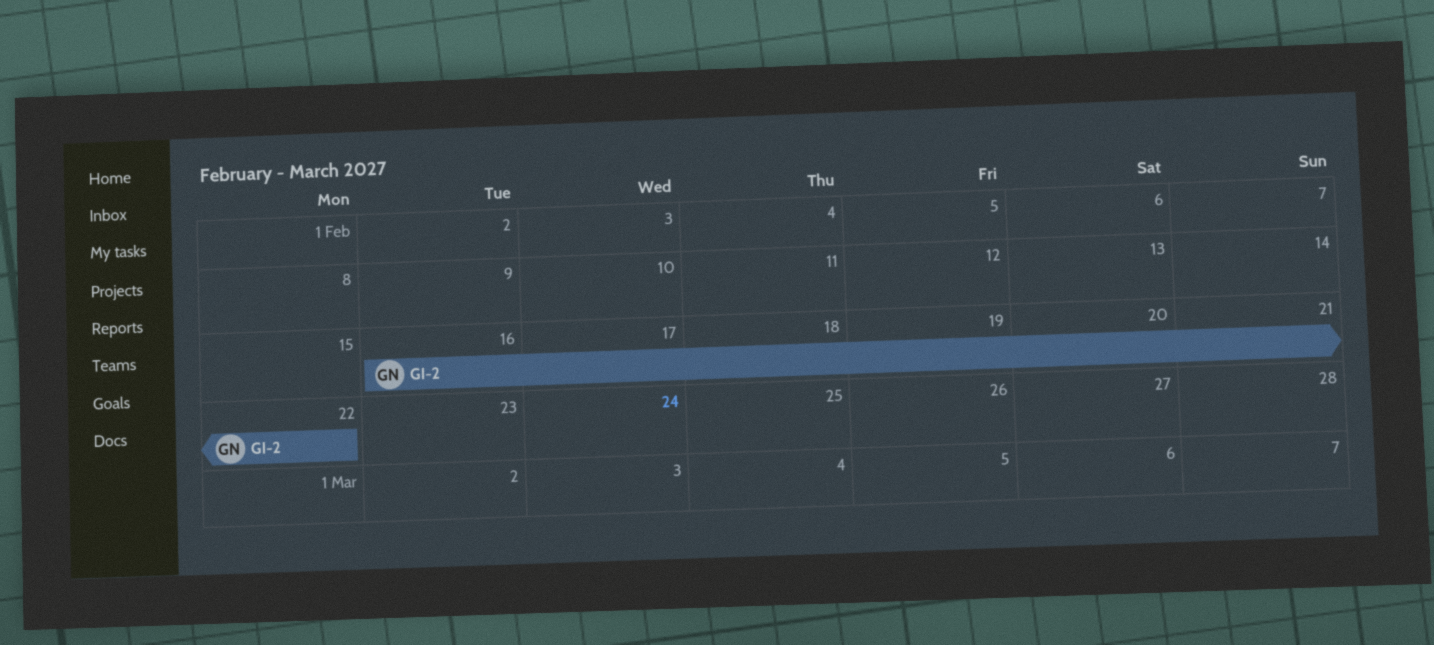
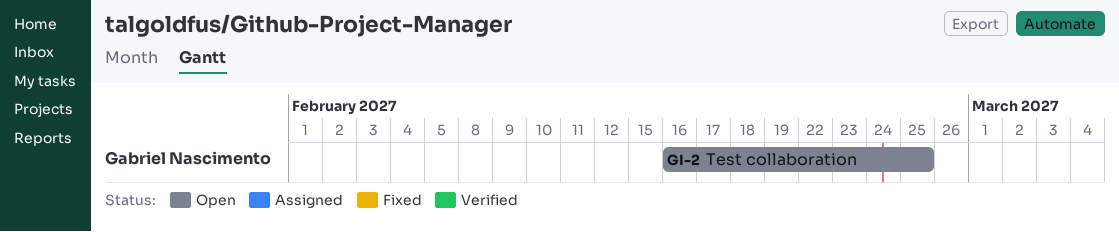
GI-2, due: Feb 22 -> Feb 25

